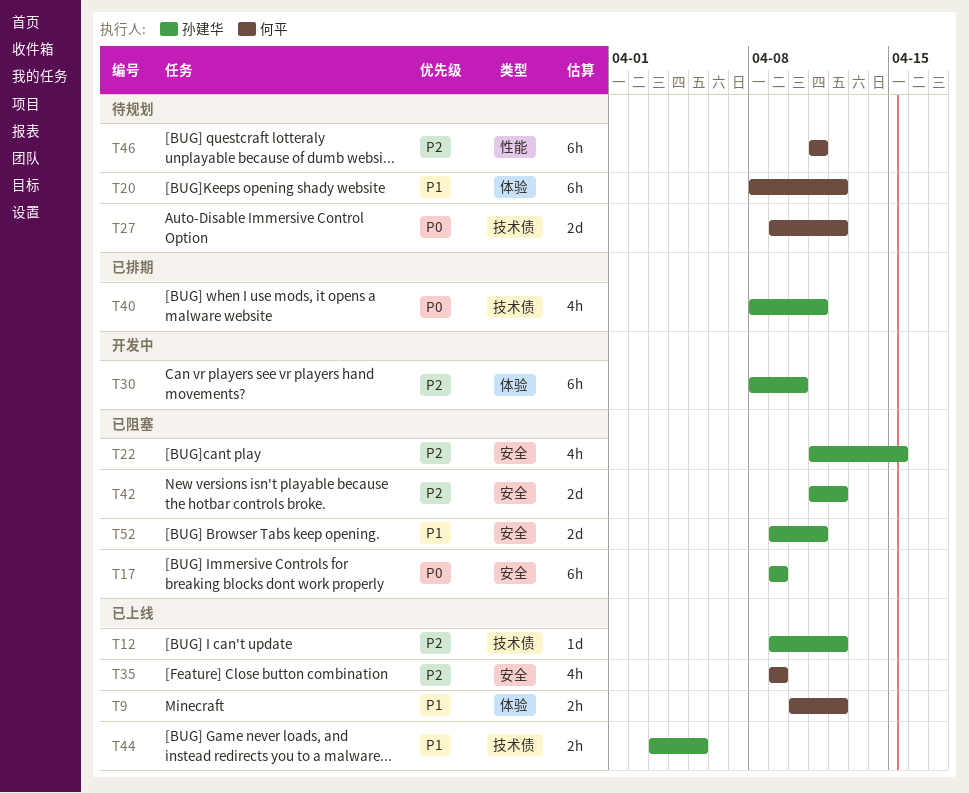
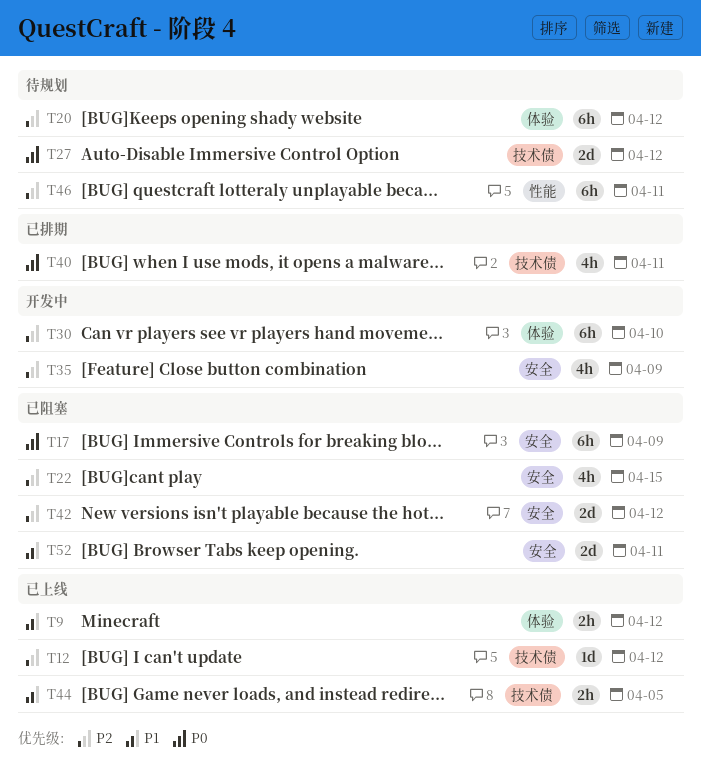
T20, priority: P1 -> P2
T35, status: 已上线 -> 开发中

